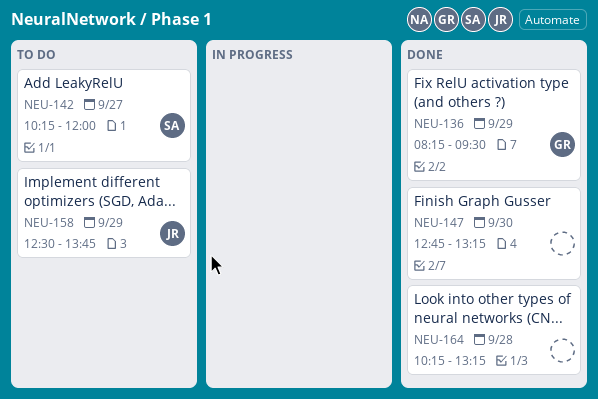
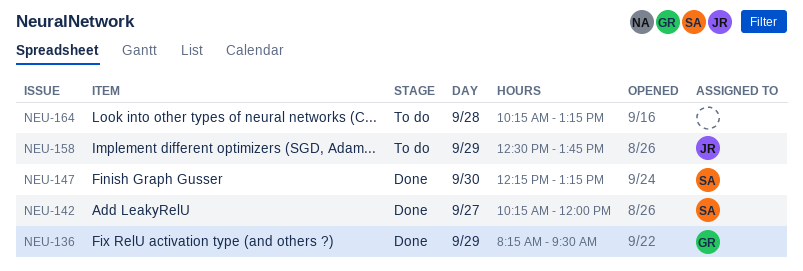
NEU-142, status: To do -> Done
NEU-147, owner: none -> SA
NEU-147, begins: 12:45 -> 12:15
NEU-164, status: Done -> To do

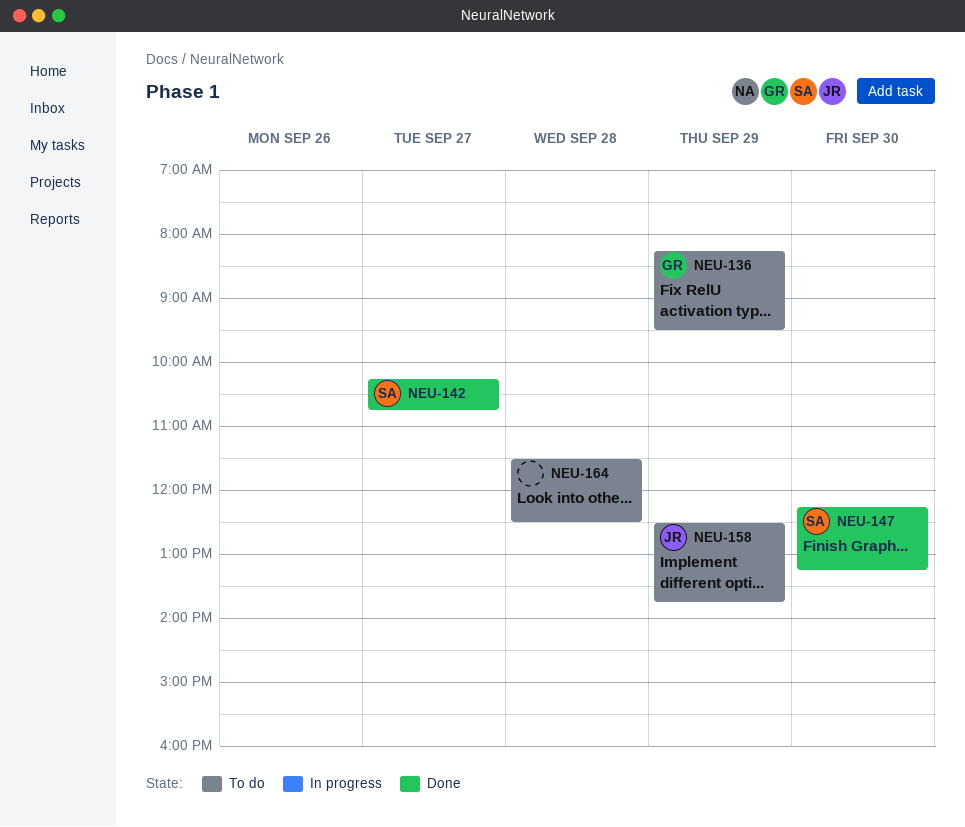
NEU-136, status: Done -> To do
NEU-142, ends: 12:00 -> 10:45
NEU-164, begins: 10:15 -> 11:30
NEU-164, ends: 13:15 -> 12:30

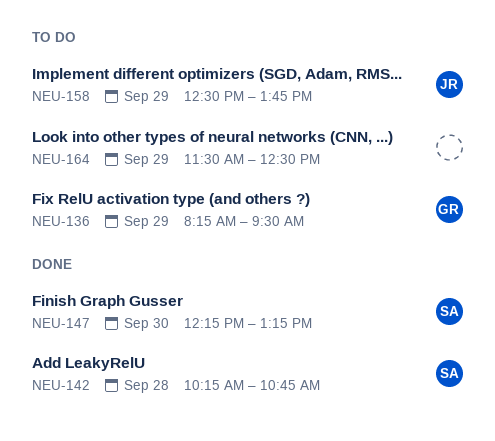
NEU-142, day: Sep 27 -> Sep 28
NEU-164, day: Sep 28 -> Sep 29

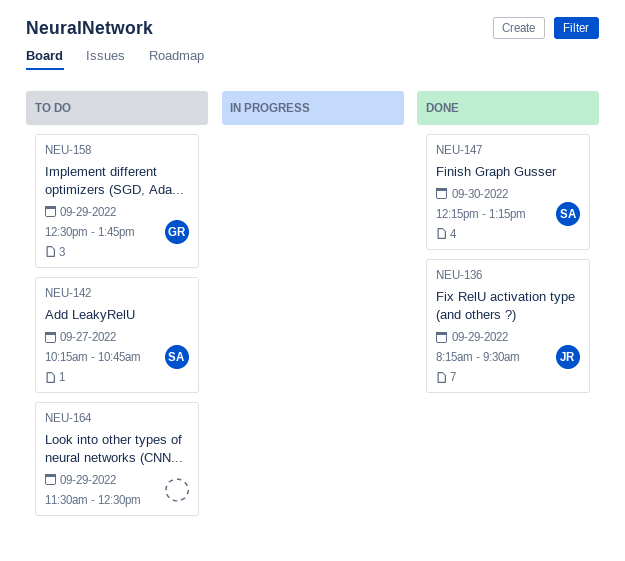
NEU-136, status: To do -> Done
NEU-136, owner: GR -> JR
NEU-142, status: Done -> To do
NEU-142, day: Sep 28 -> Sep 27
NEU-158, owner: JR -> GR

